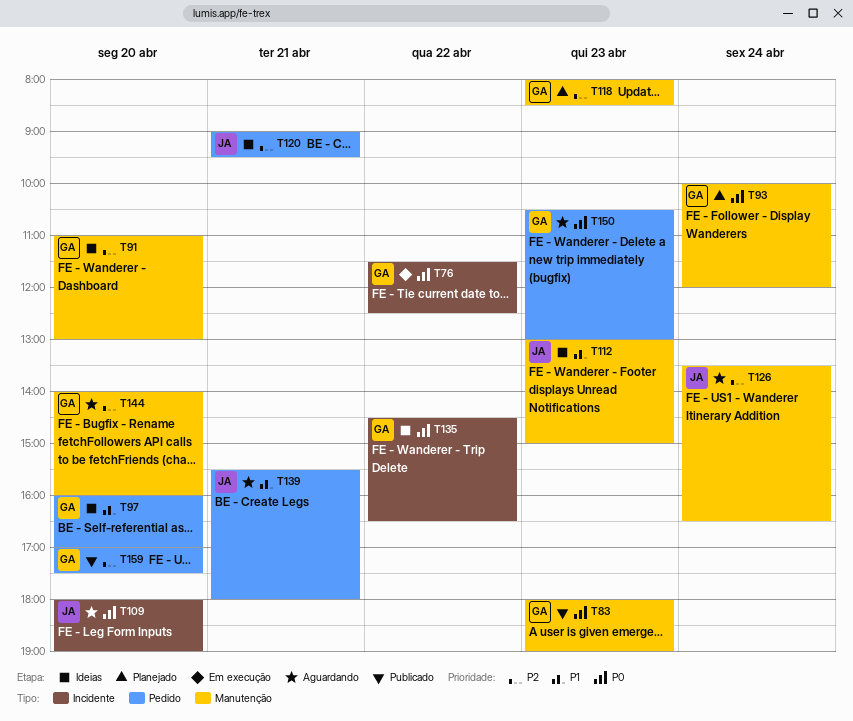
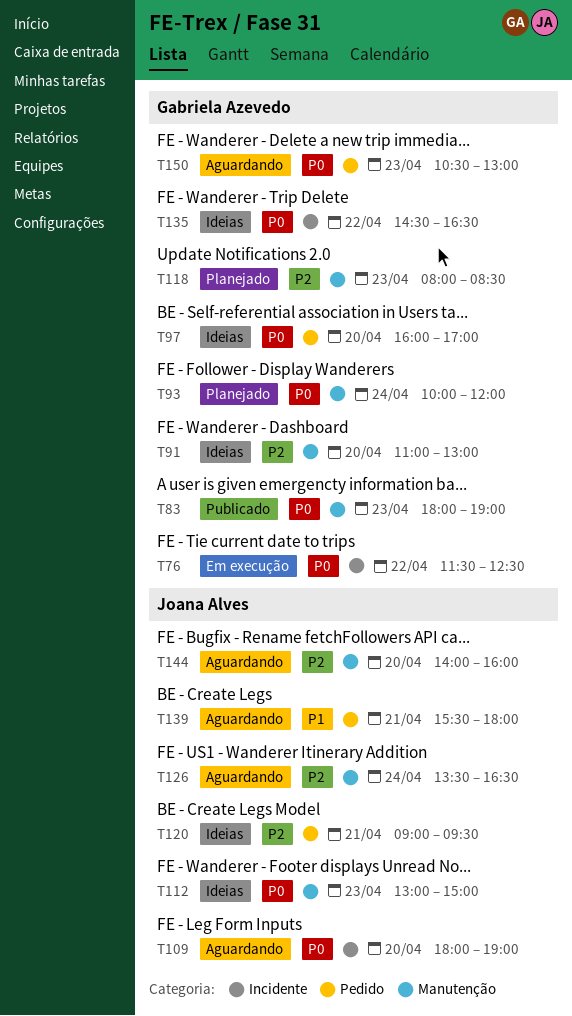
T97, priority: P1 -> P0
T112, priority: P1 -> P0
T144, owner: Gabriela Azevedo -> Joana Alves
T159: present -> none

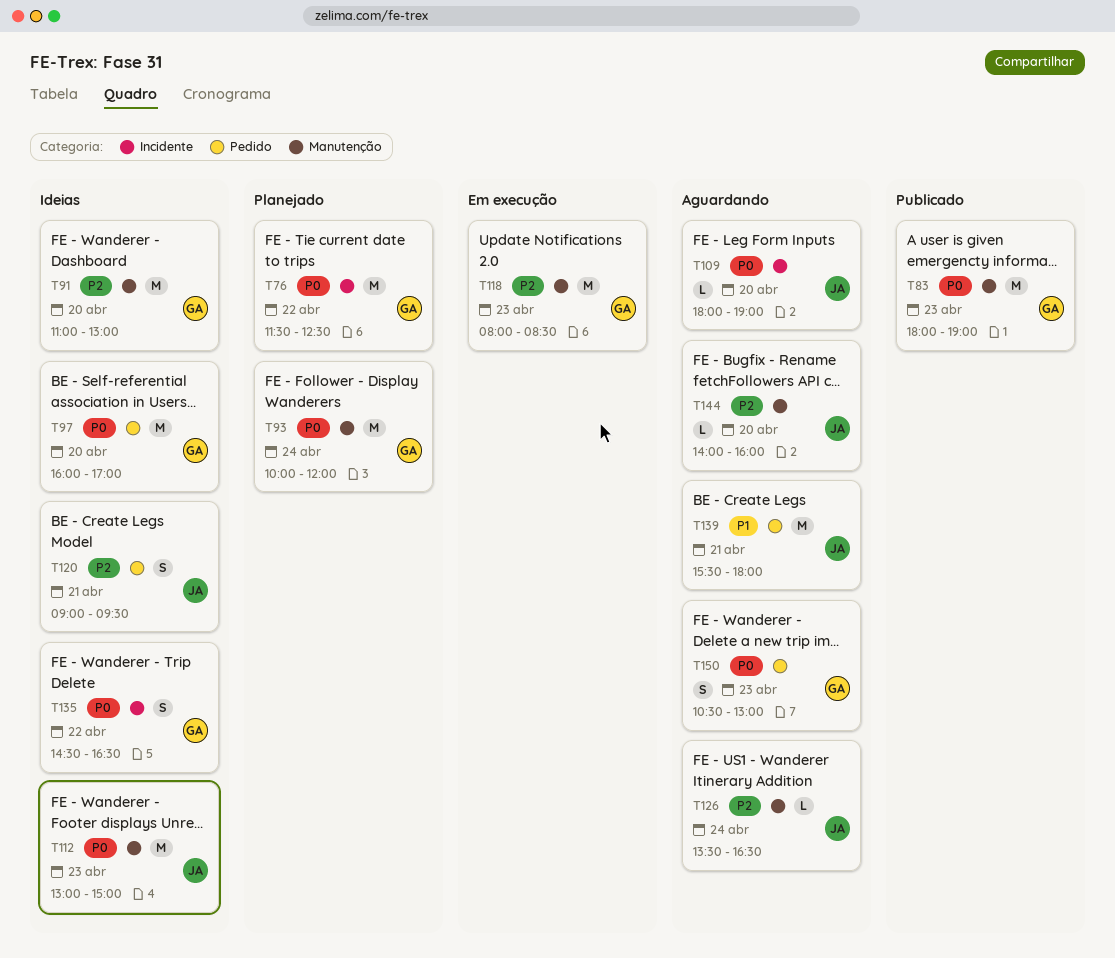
T76, status: Em execução -> Planejado
T118, status: Planejado -> Em execução

